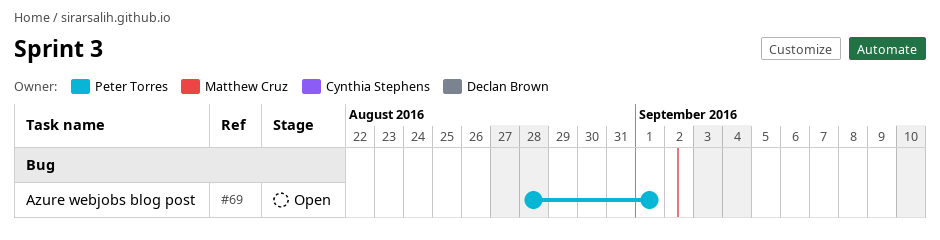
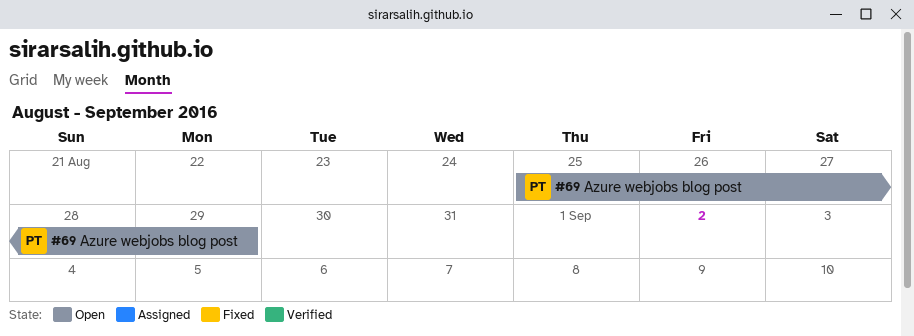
#69, start: Aug 28 -> Aug 25
#69, due: Sep 1 -> Aug 29

